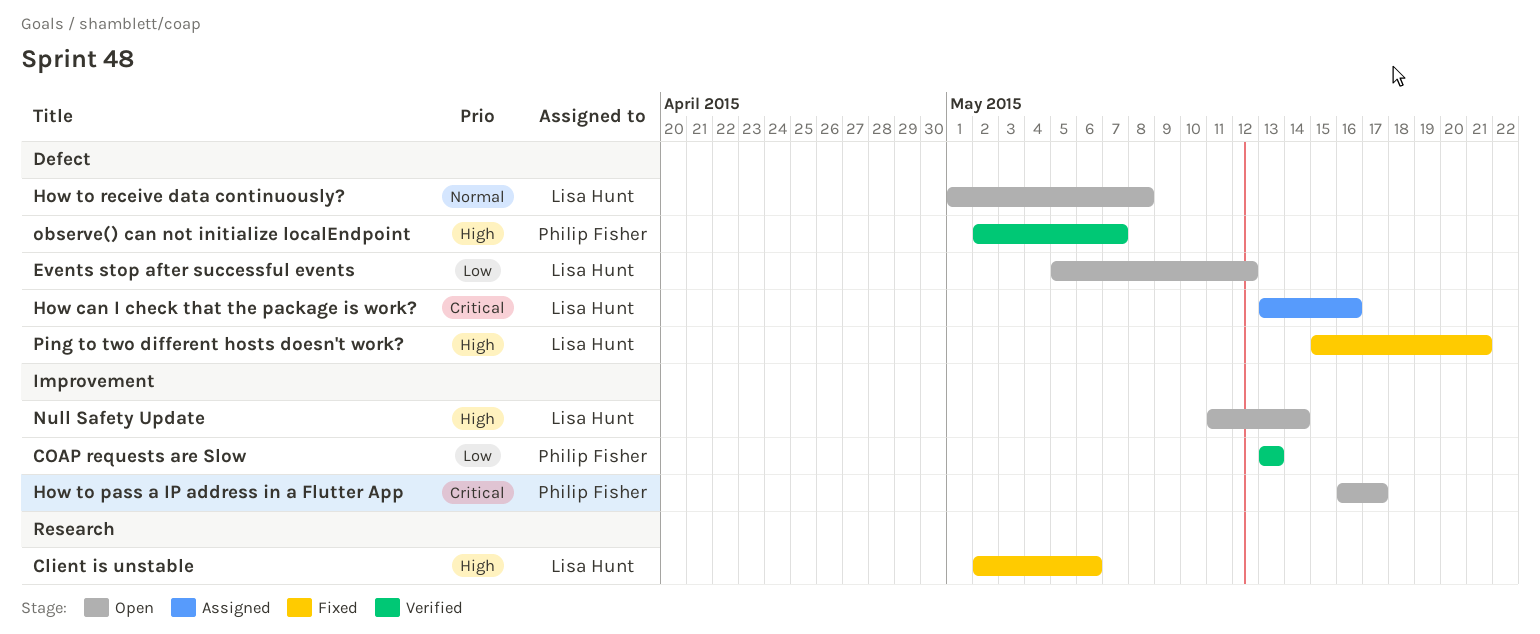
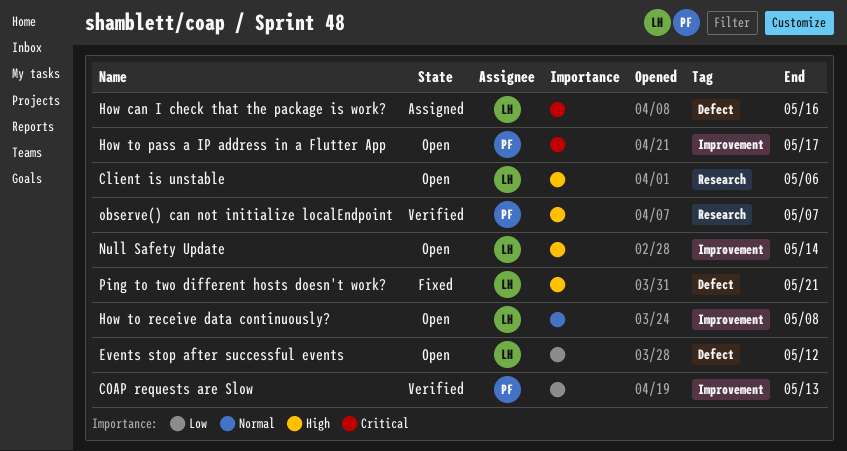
Client is unstable, status: Fixed -> Open
How to receive data continuously?, label: Defect -> Improvement
observe() can not initialize localEndpoint, label: Defect -> Research

